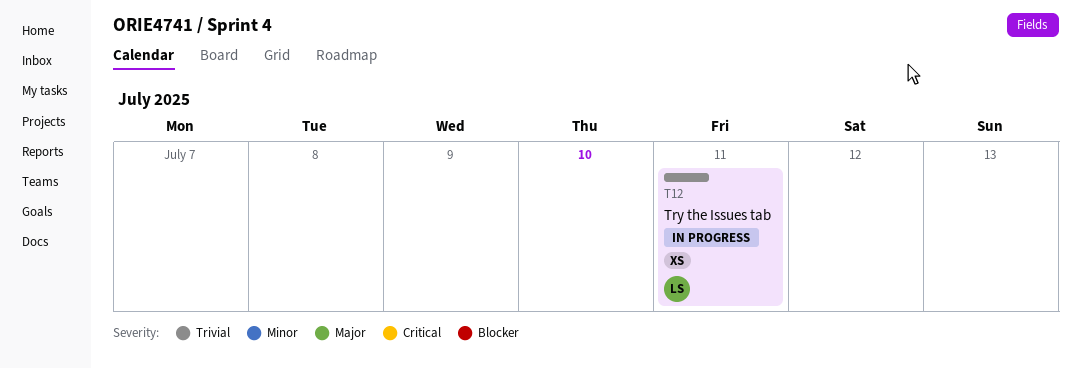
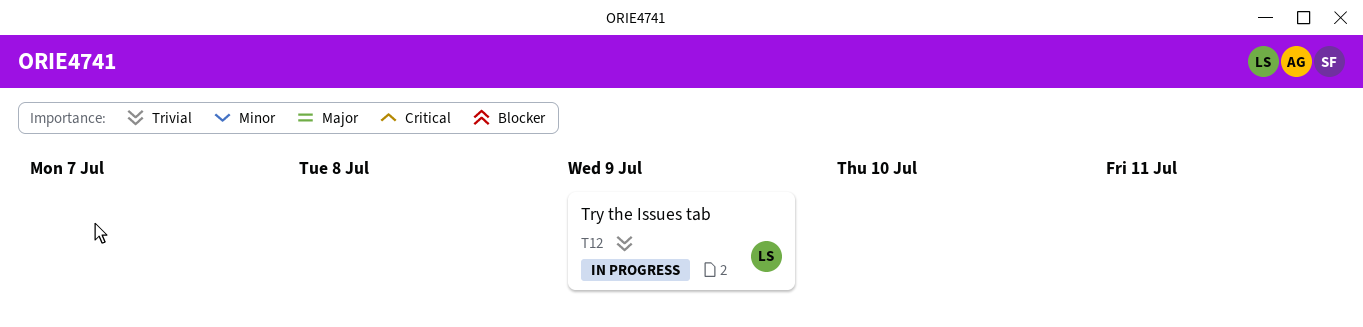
T12, due: Jul 11 -> Jul 9

